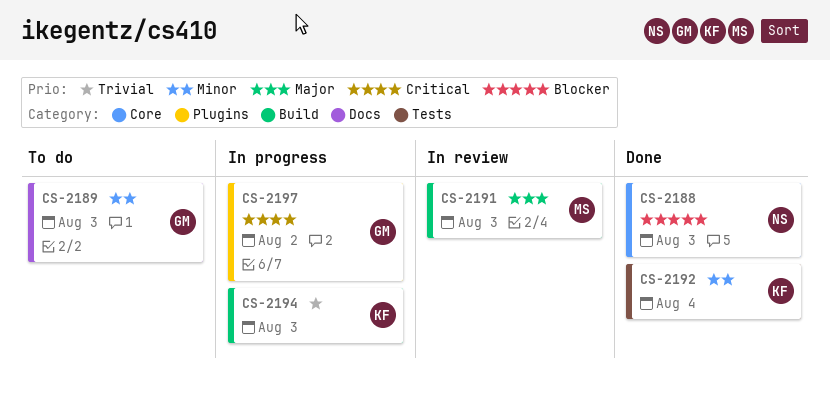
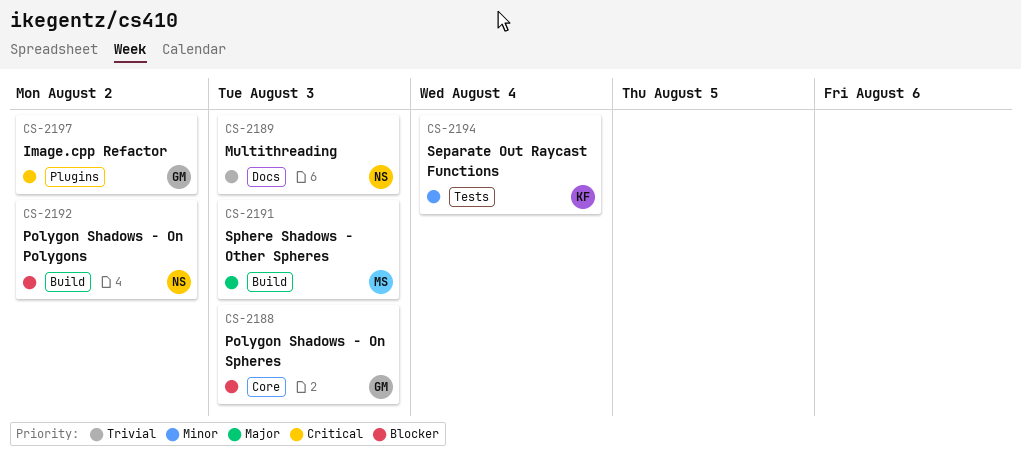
CS-2188, owner: NS -> GM
CS-2189, owner: GM -> NS
CS-2189, priority: Minor -> Trivial
CS-2192, owner: KF -> NS
CS-2192, priority: Minor -> Blocker
CS-2192, label: Tests -> Build
CS-2192, due: Aug 4 -> Aug 2
CS-2194, priority: Trivial -> Minor
CS-2194, label: Build -> Tests
CS-2194, due: Aug 3 -> Aug 4

